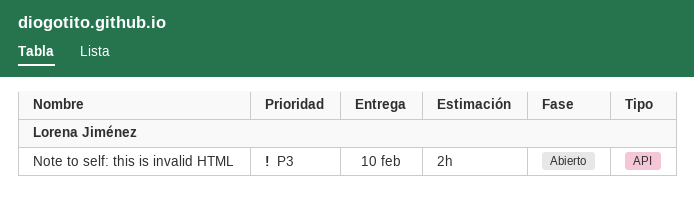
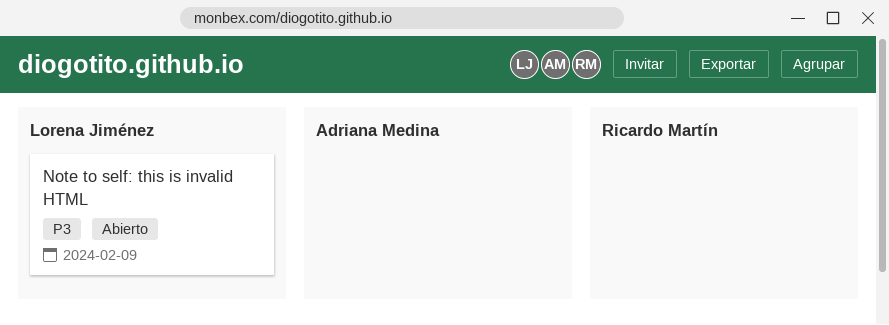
Note to self: this is invalid HTML, due: Feb 10 -> Feb 9

